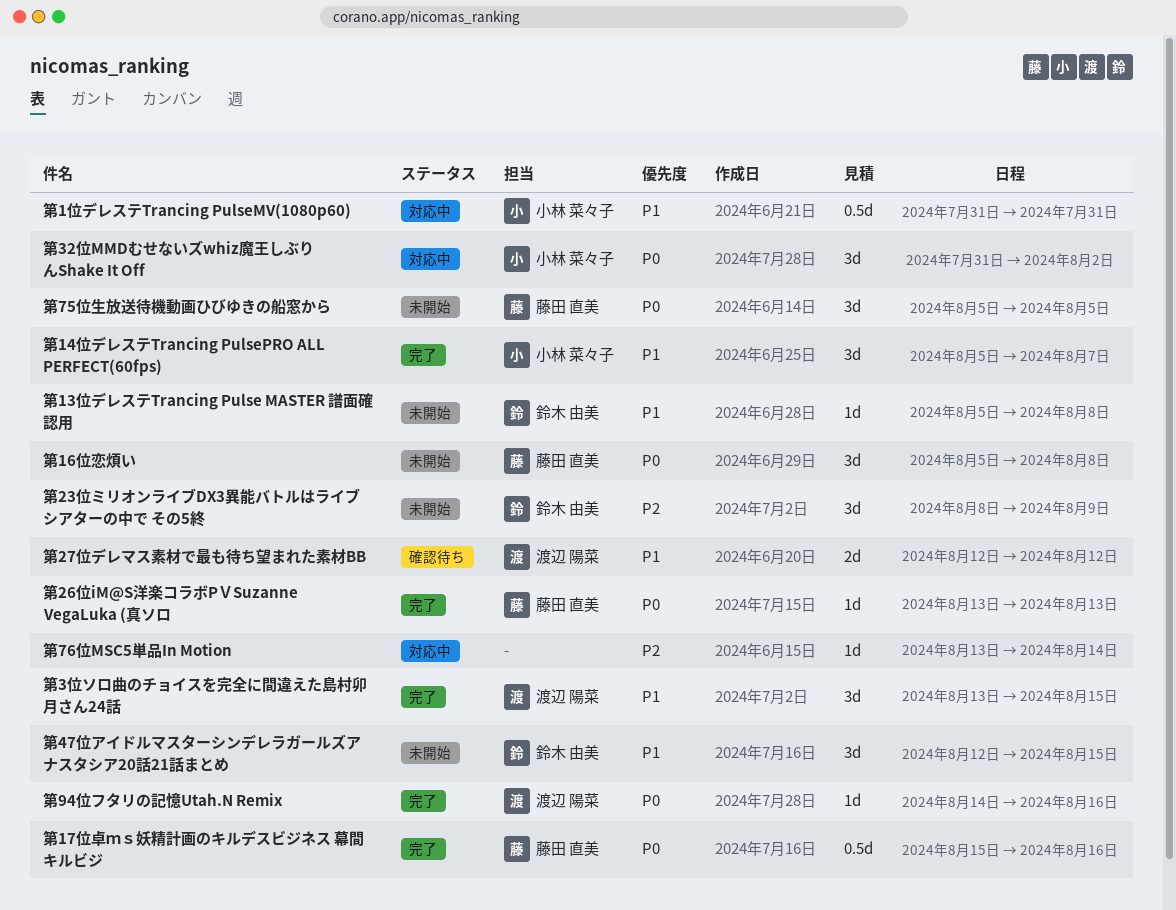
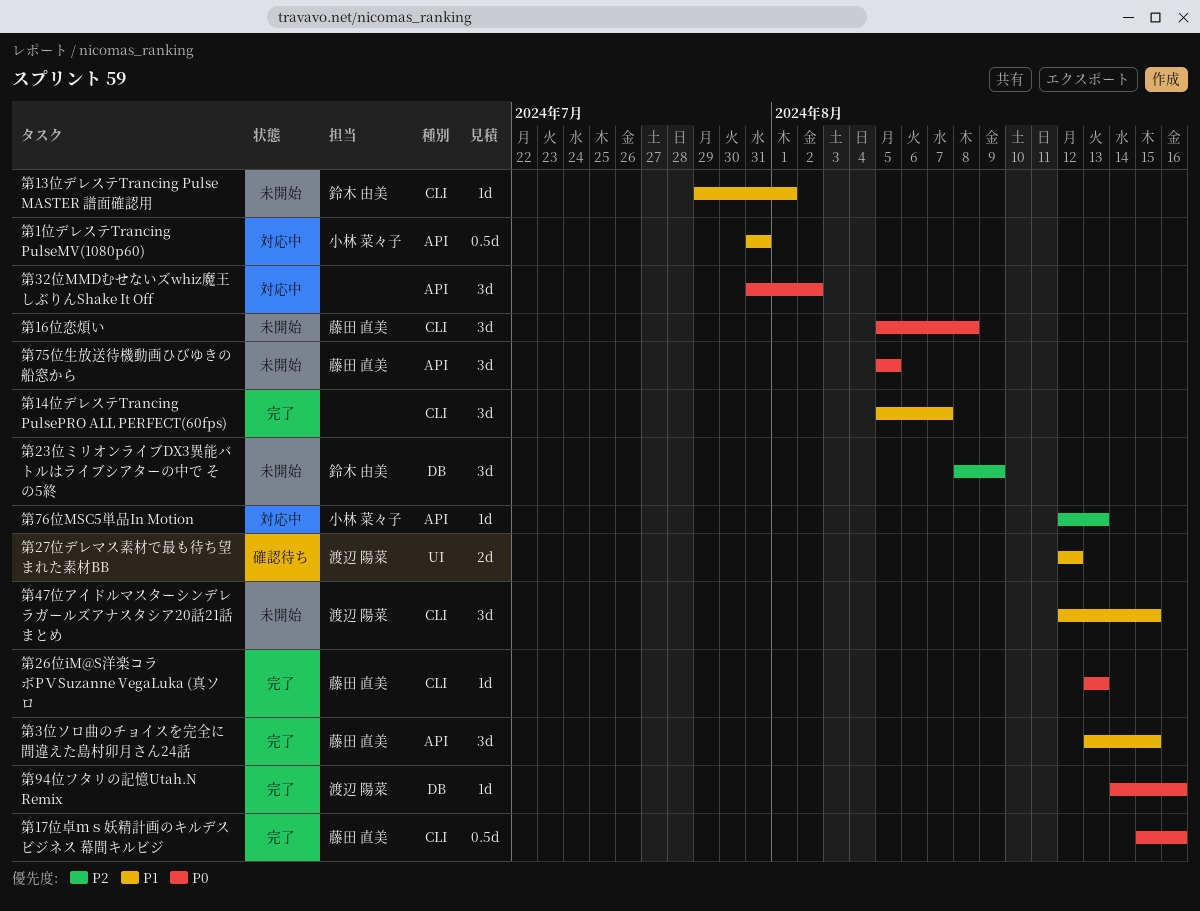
第13位デレステTrancing Pulse MASTER 譜面確認用, start: Aug 5 -> Jul 29
第13位デレステTrancing Pulse MASTER 譜面確認用, due: Aug 8 -> Aug 1
第14位デレステTrancing PulsePRO ALL PERFECT(60fps), owner: 小林 菜々子 -> none
第32位MMDむせないズwhiz魔王しぶりんShake It Off, owner: 小林 菜々子 -> none
第3位ソロ曲のチョイスを完全に間違えた島村卯月さん24話, owner: 渡辺 陽菜 -> 藤田 直美
第47位アイドルマスターシンデレラガールズアナスタシア20話21話まとめ, owner: 鈴木 由美 -> 渡辺 陽菜
第76位MSC5単品In Motion, owner: none -> 小林 菜々子
第76位MSC5単品In Motion, start: Aug 13 -> Aug 12
第76位MSC5単品In Motion, due: Aug 14 -> Aug 13

